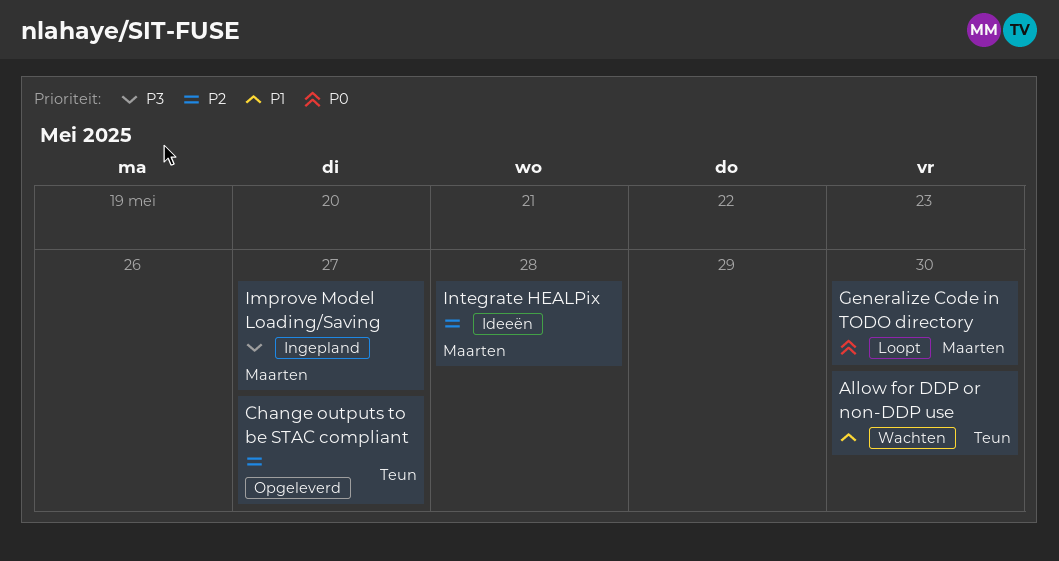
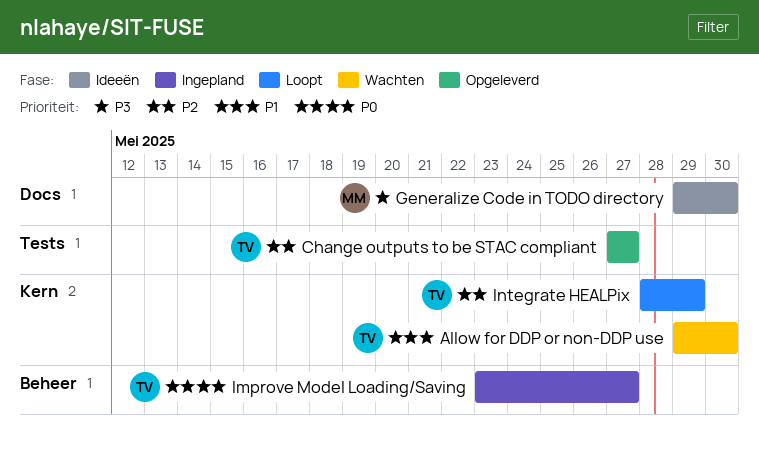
Generalize Code in TODO directory, status: Loopt -> Ideeën
Generalize Code in TODO directory, priority: P0 -> P3
Improve Model Loading/Saving, owner: Maarten -> Teun
Improve Model Loading/Saving, priority: P3 -> P0
Integrate HEALPix, status: Ideeën -> Loopt
Integrate HEALPix, owner: Maarten -> Teun
Integrate HEALPix, due: May 28 -> May 29

